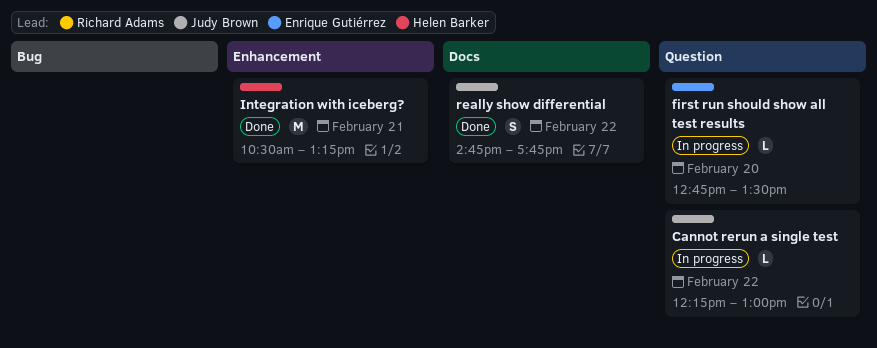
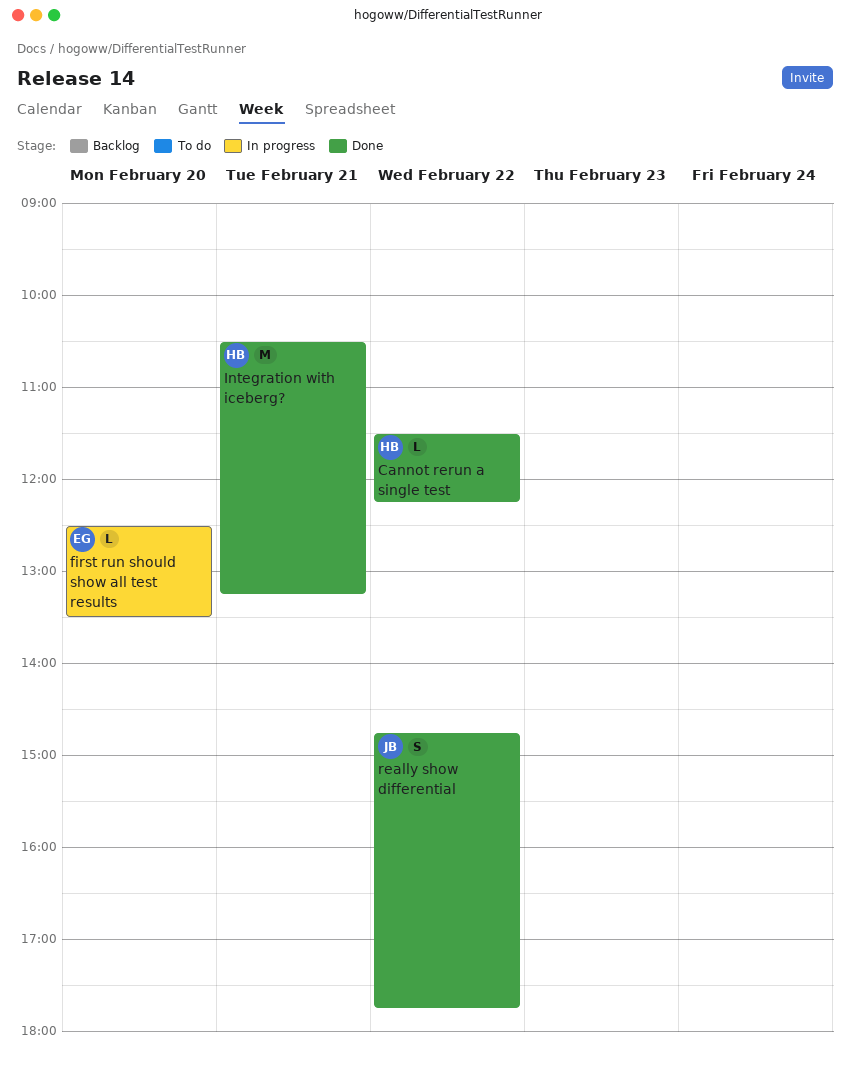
Cannot rerun a single test, status: In progress -> Done
Cannot rerun a single test, owner: Judy Brown -> Helen Barker
Cannot rerun a single test, begins: 12:15 -> 11:30
Cannot rerun a single test, ends: 13:00 -> 12:15
first run should show all test results, begins: 12:45 -> 12:30

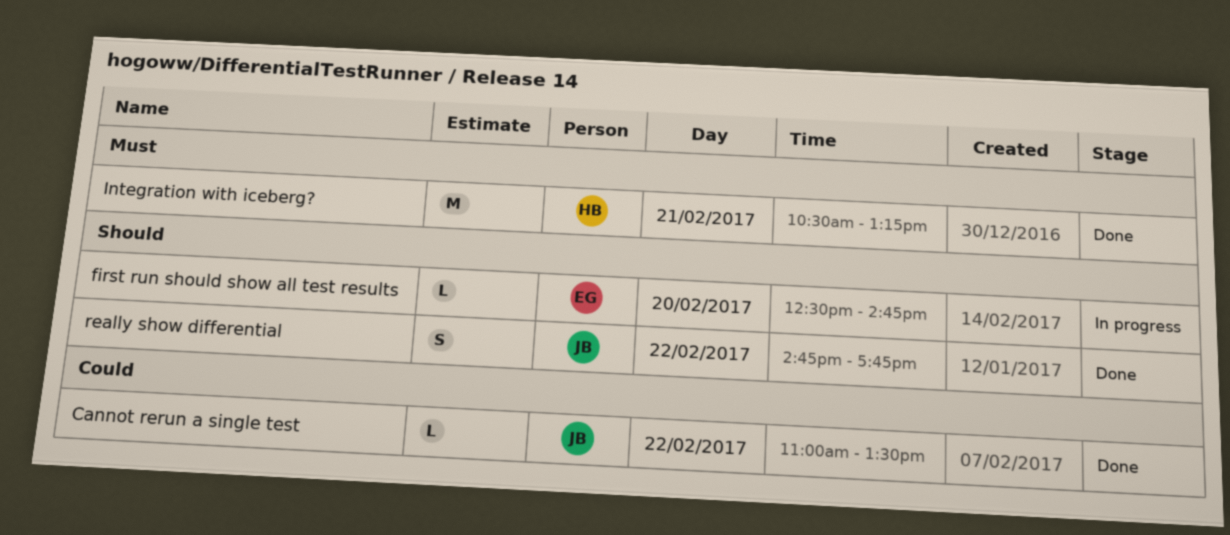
Cannot rerun a single test, owner: HB -> JB
Cannot rerun a single test, begins: 11:30 -> 11:00
Cannot rerun a single test, ends: 12:15 -> 13:30
first run should show all test results, ends: 13:30 -> 14:45

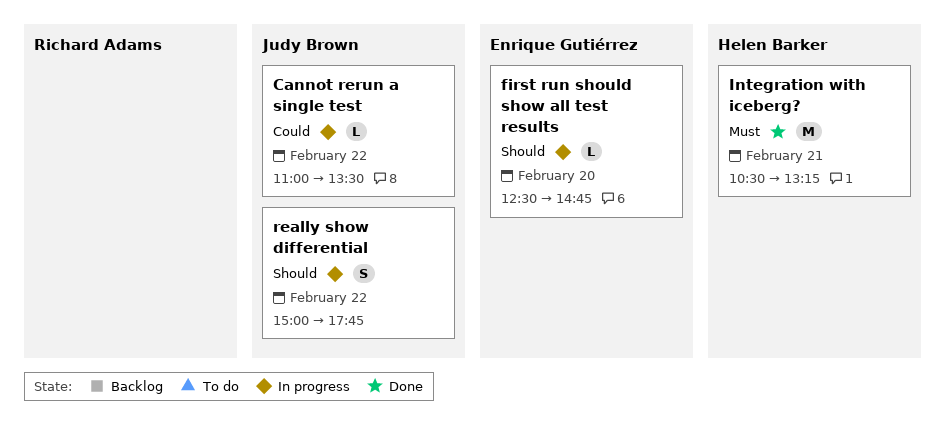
Cannot rerun a single test, status: Done -> In progress
really show differential, status: Done -> In progress
really show differential, begins: 14:45 -> 15:00

